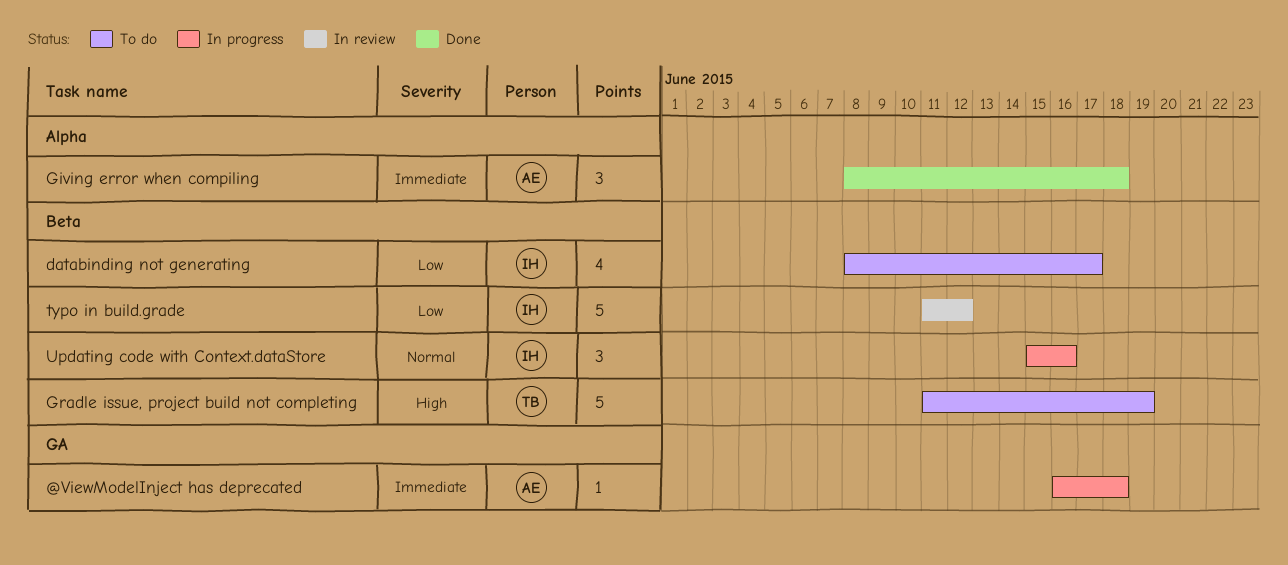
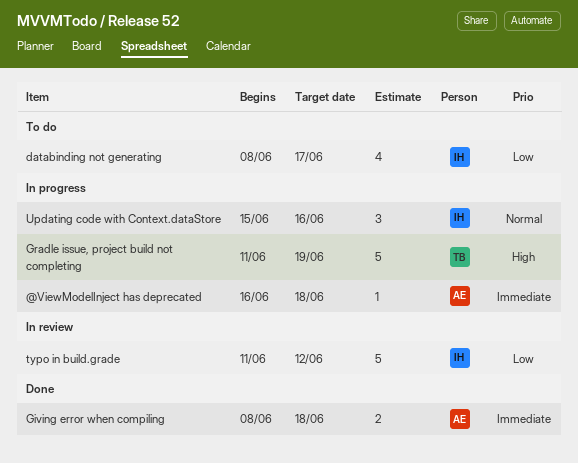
Giving error when compiling, estimate: 3 -> 2
Gradle issue, project build not completing, status: To do -> In progress

